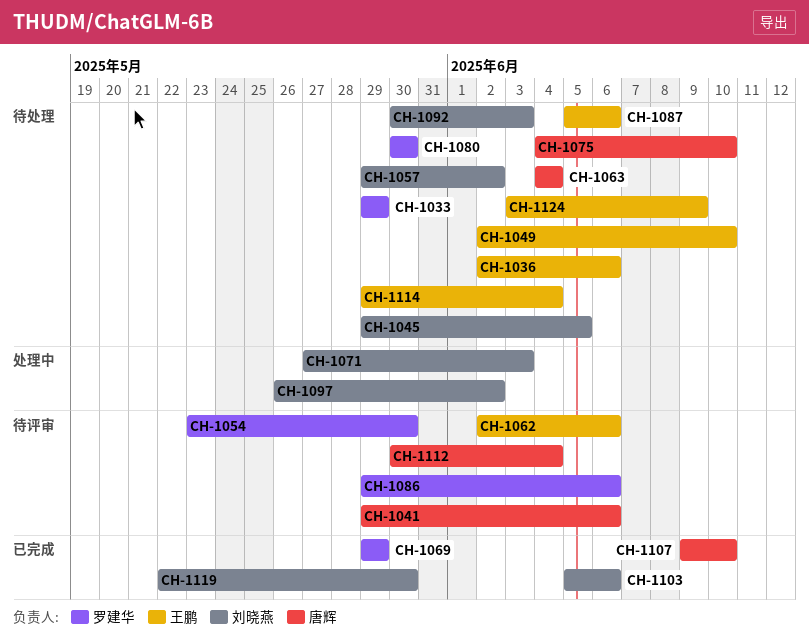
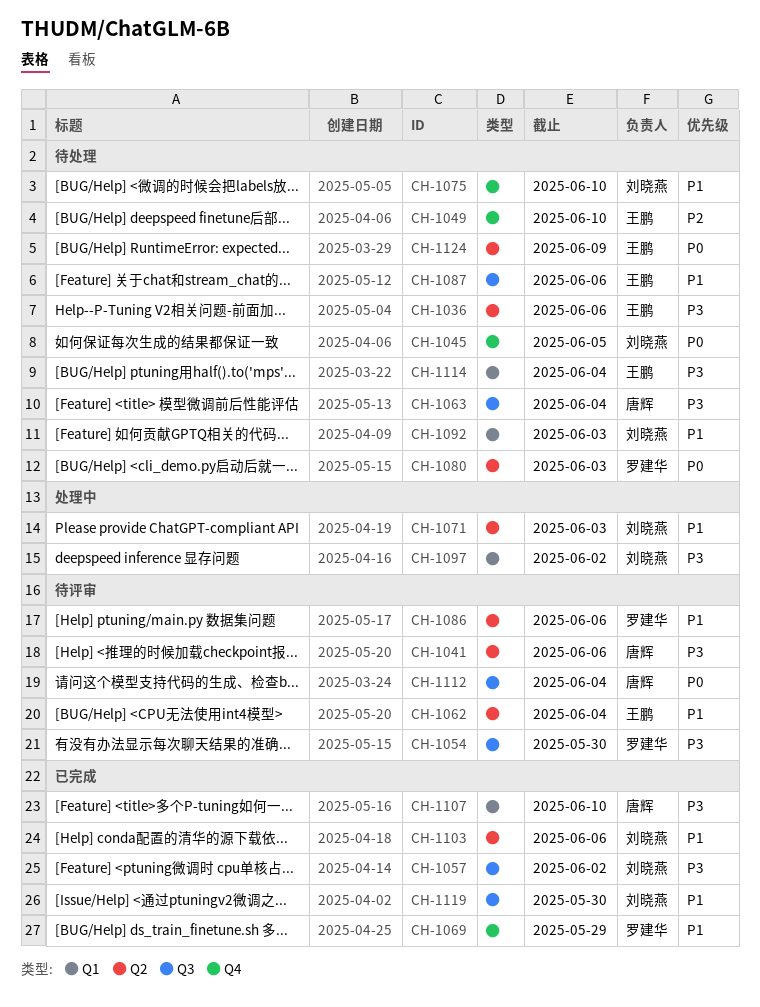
CH-1033: present -> none
CH-1057, status: 待处理 -> 已完成
CH-1062, due: Jun 6 -> Jun 4
CH-1075, owner: 唐辉 -> 刘晓燕
CH-1080, due: May 30 -> Jun 3

